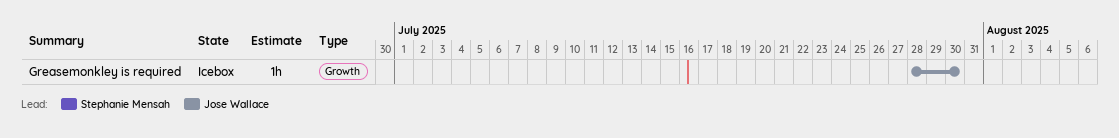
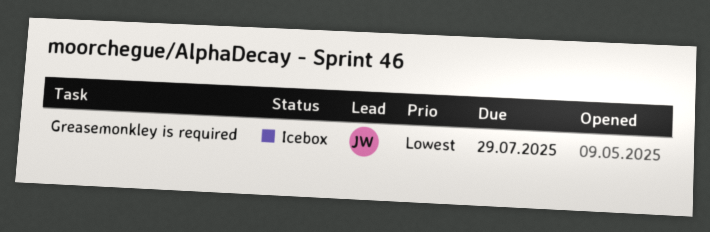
Greasemonkley is required, due: Jul 30 -> Jul 29

